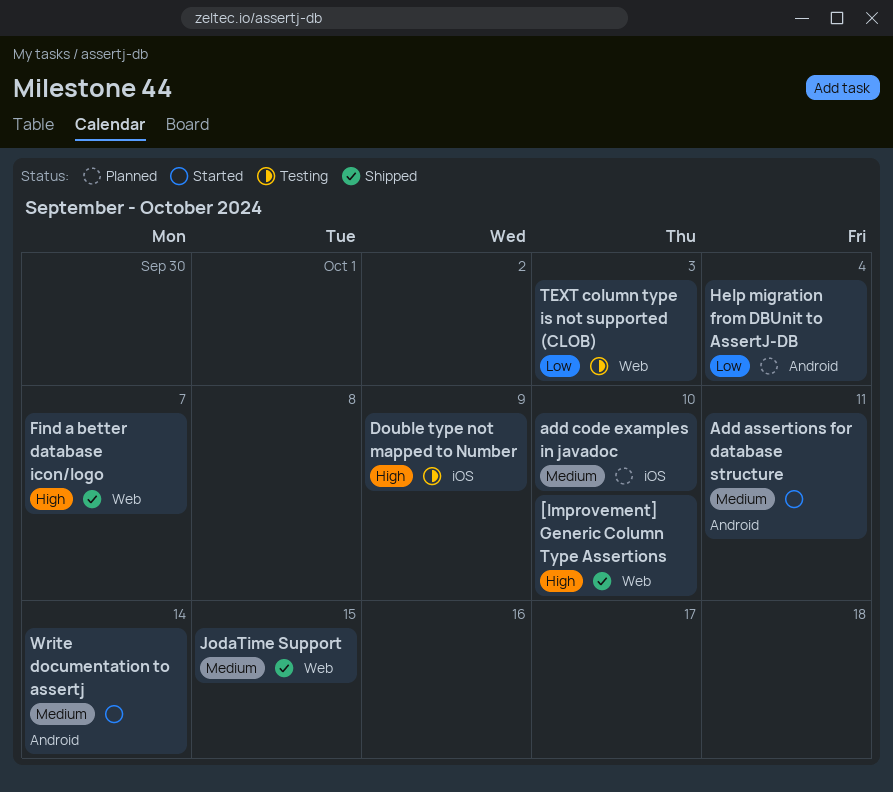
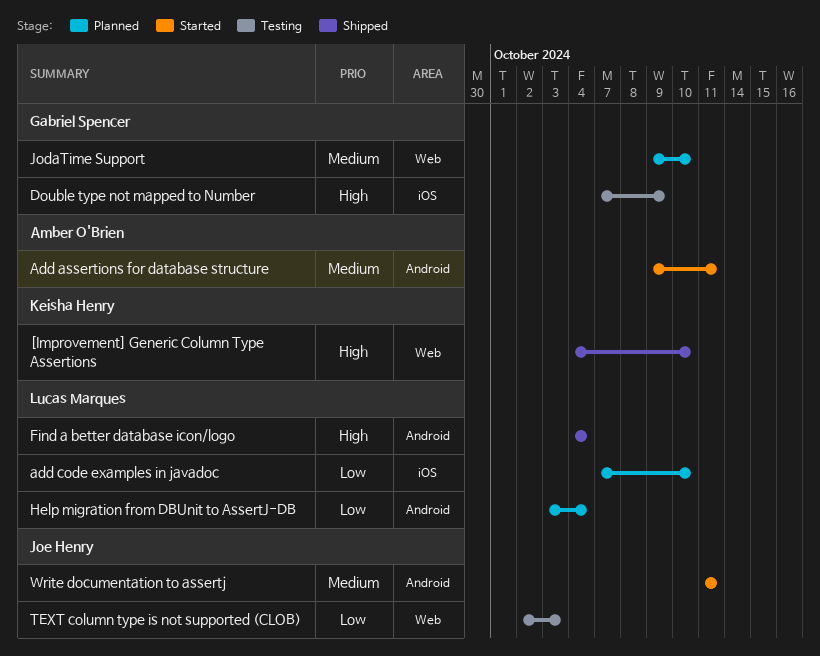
add code examples in javadoc, priority: Medium -> Low
Find a better database icon/logo, label: Web -> Android
Find a better database icon/logo, due: Oct 7 -> Oct 4
JodaTime Support, status: Shipped -> Planned
JodaTime Support, due: Oct 15 -> Oct 10
Write documentation to assertj, due: Oct 14 -> Oct 11

